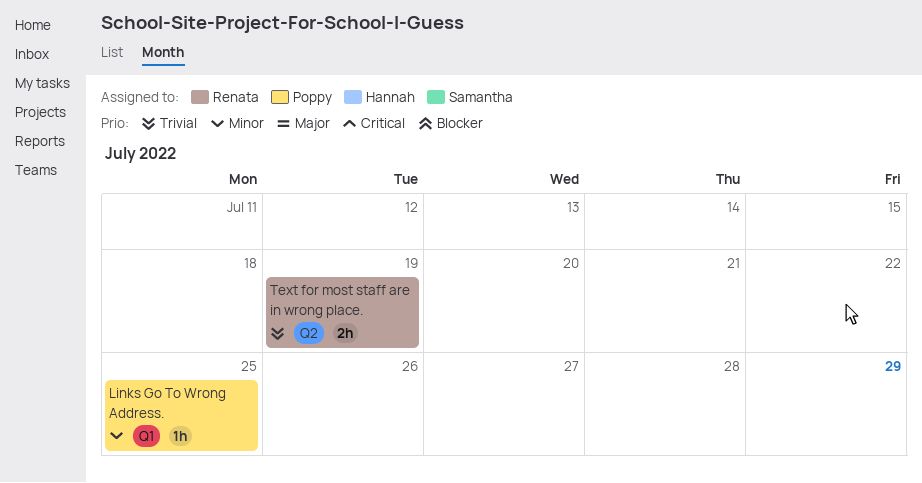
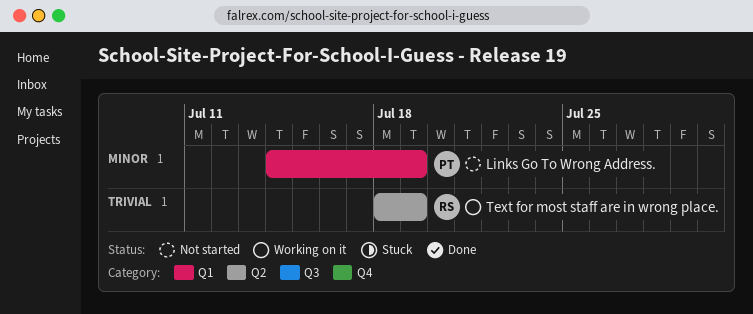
Links Go To Wrong Address., due: Jul 25 -> Jul 19

